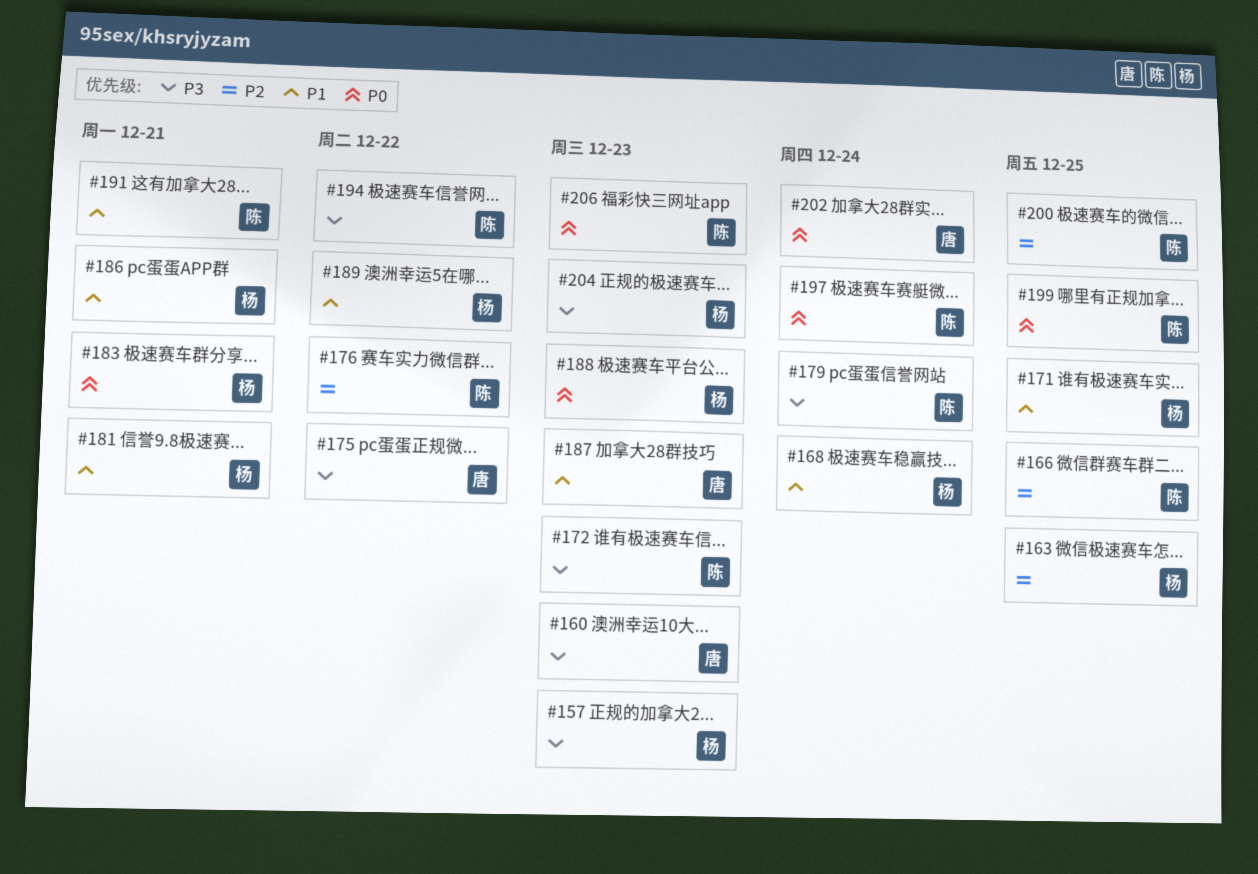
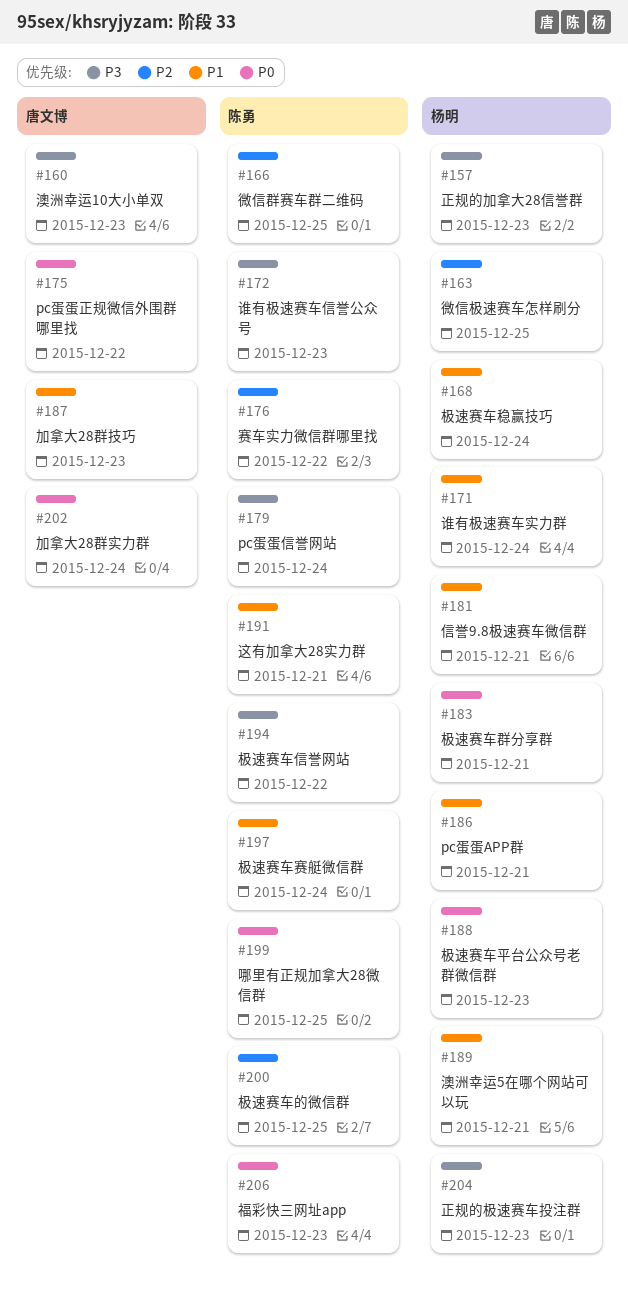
#171, due: Dec 25 -> Dec 24
#175, priority: P3 -> P0
#189, due: Dec 22 -> Dec 21
#197, priority: P0 -> P1

